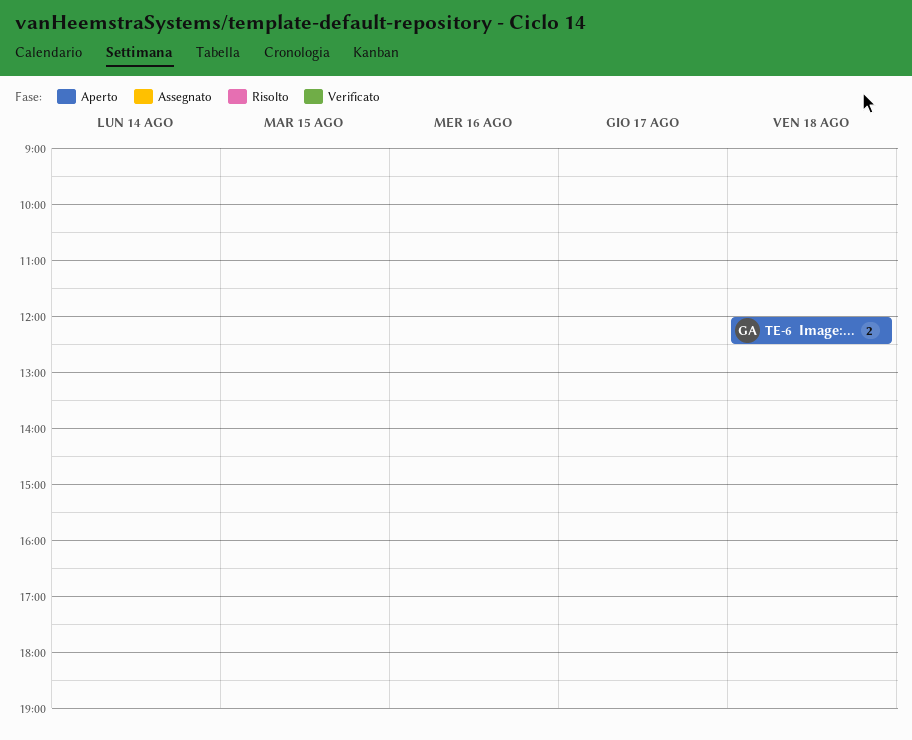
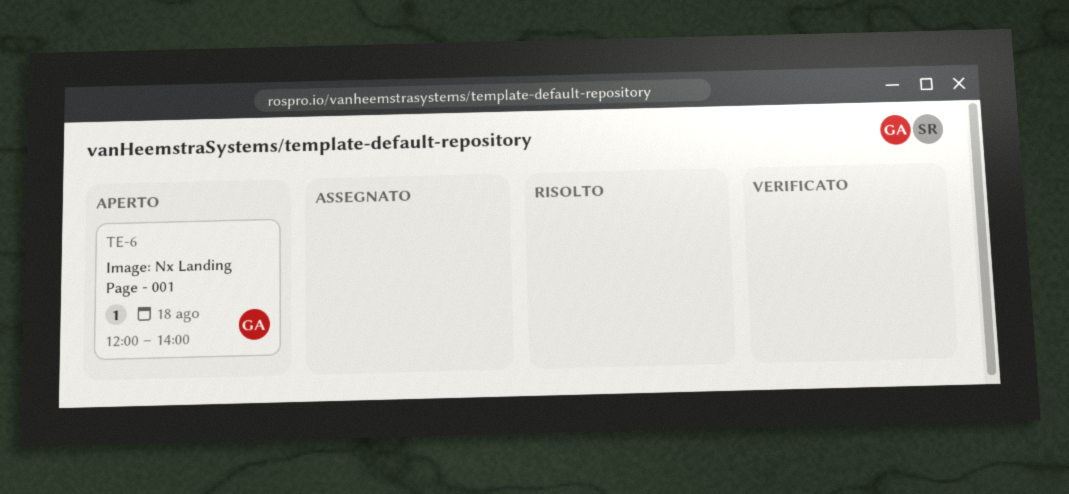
TE-6, estimate: 2 -> 1
TE-6, ends: 12:30 -> 14:00

